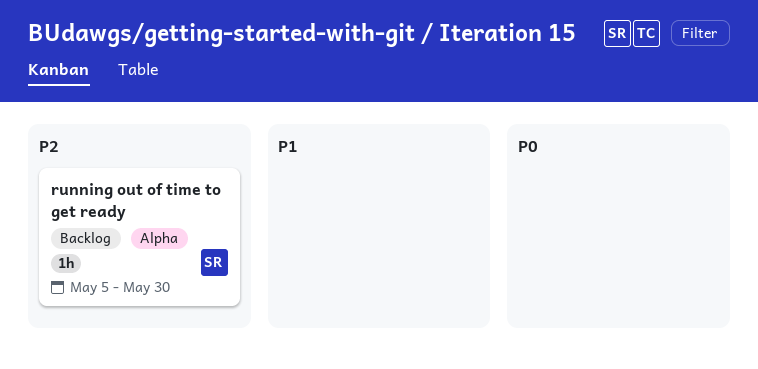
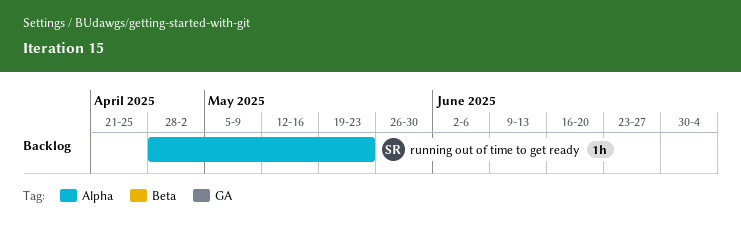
running out of time to get ready, start: May 5 -> Apr 28
running out of time to get ready, due: May 30 -> May 23

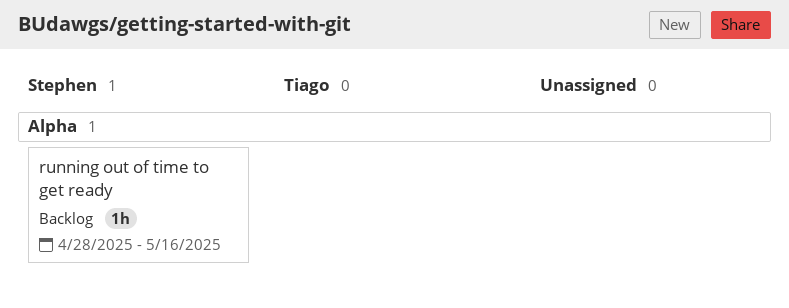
running out of time to get ready, due: May 23 -> May 16

